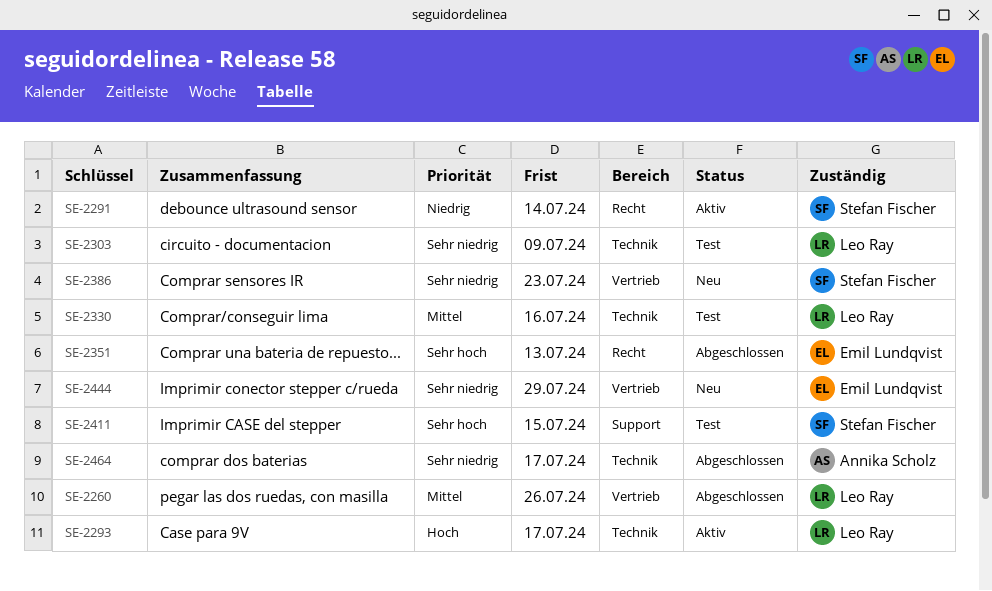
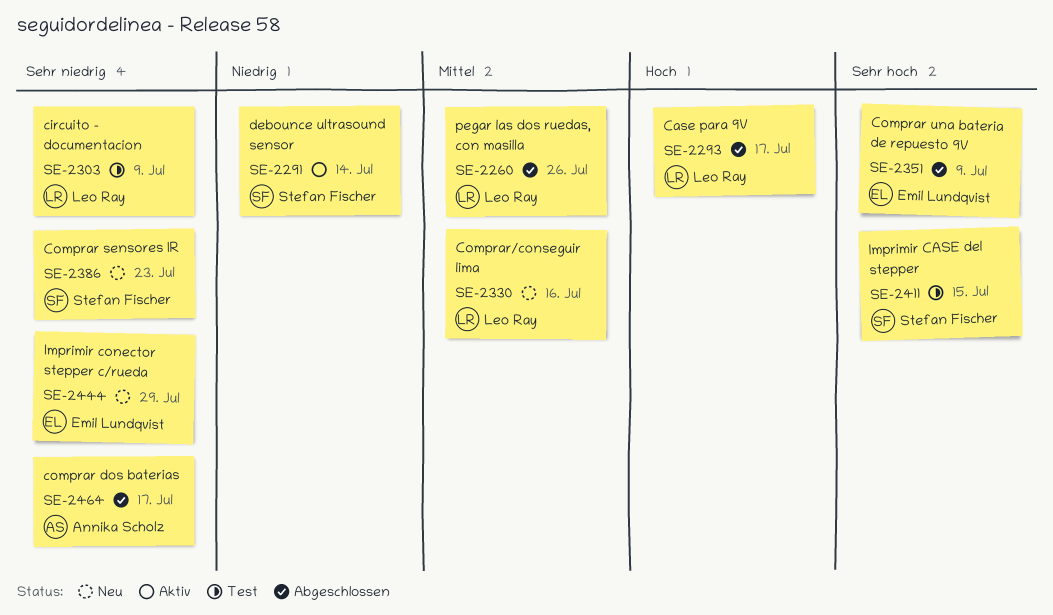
SE-2293, status: Aktiv -> Abgeschlossen
SE-2330, status: Test -> Neu
SE-2351, due: Jul 13 -> Jul 9

